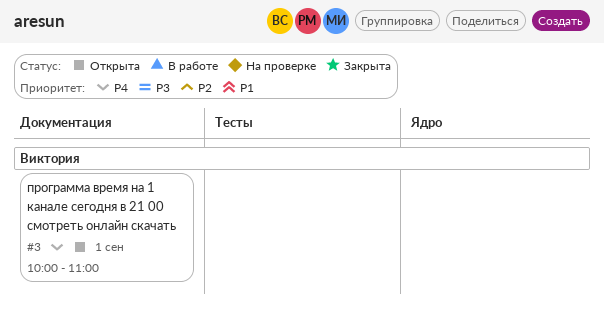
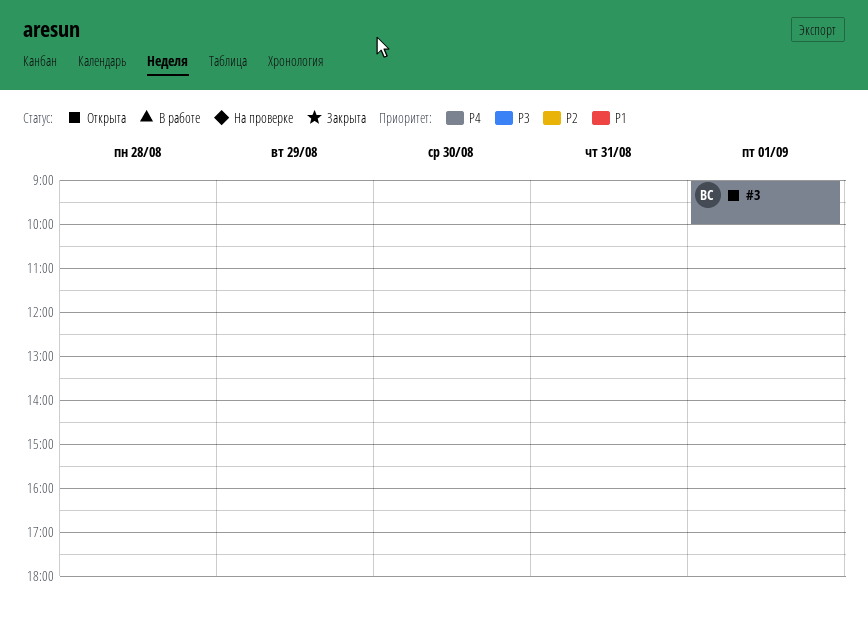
#3, begins: 10:00 -> 09:00
#3, ends: 11:00 -> 10:00

